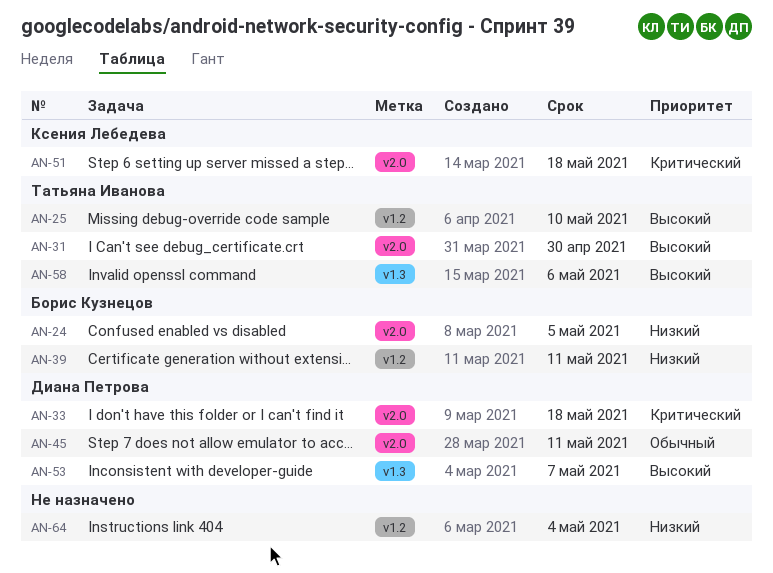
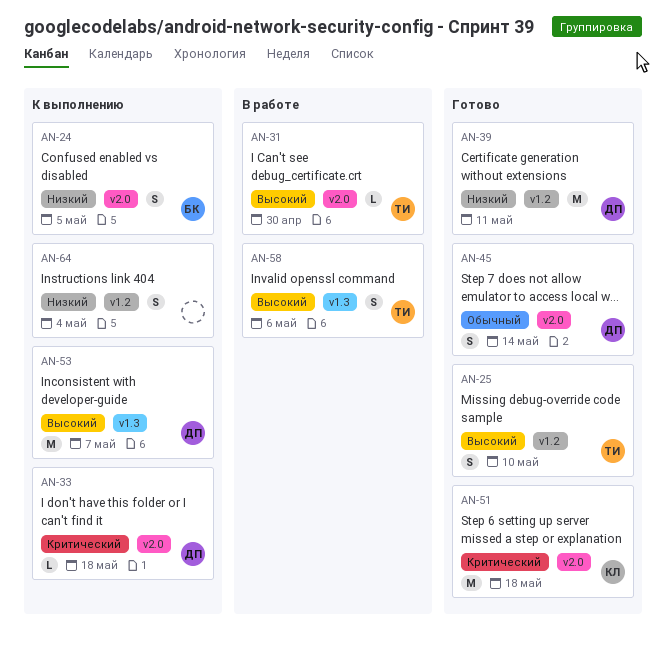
AN-39, owner: Борис Кузнецов -> Диана Петрова
AN-45, due: May 11 -> May 14

